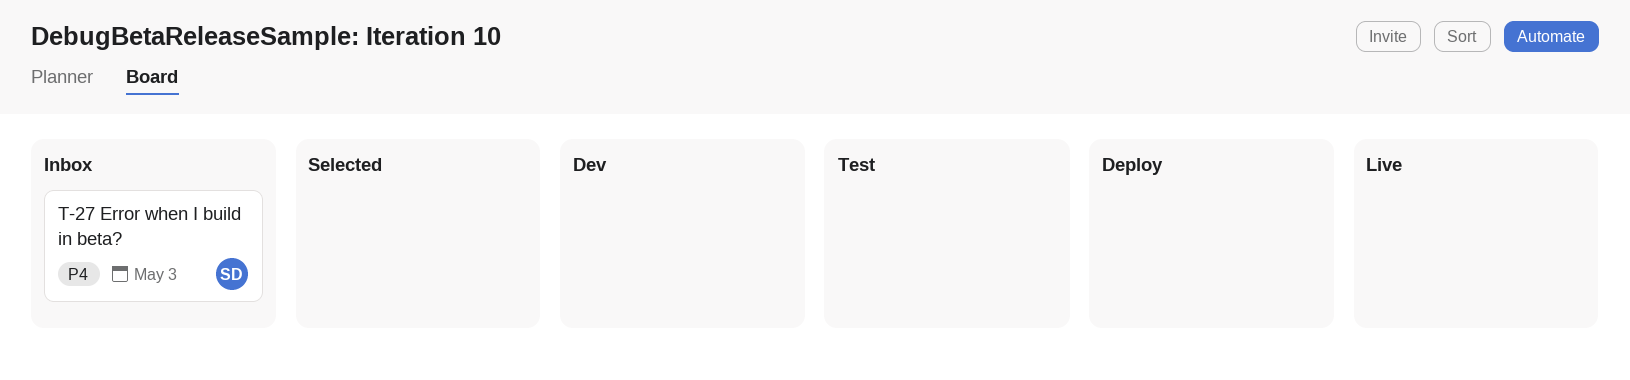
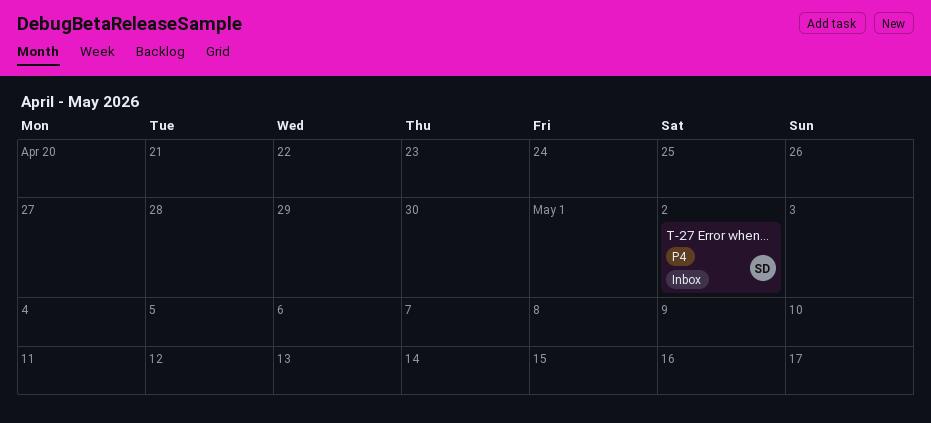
T-27, due: May 3 -> May 2

